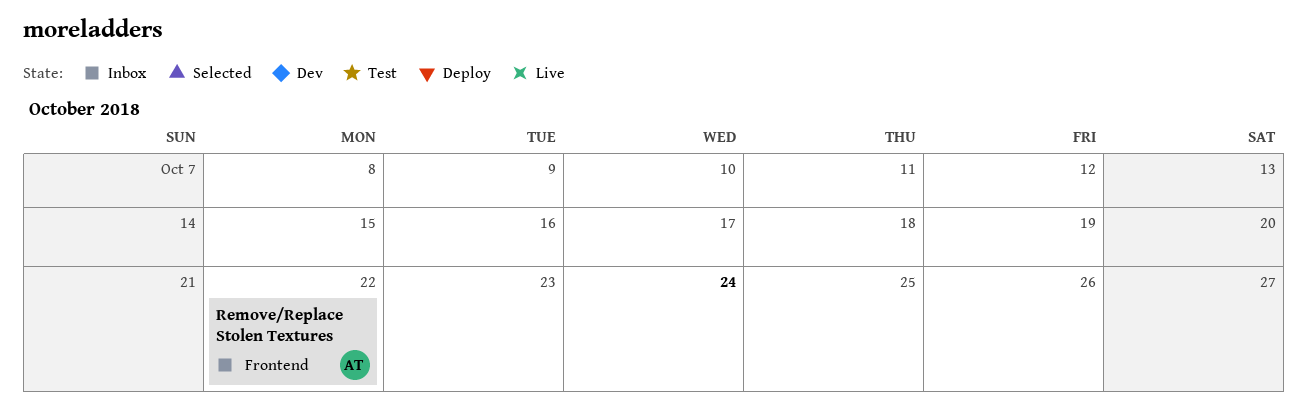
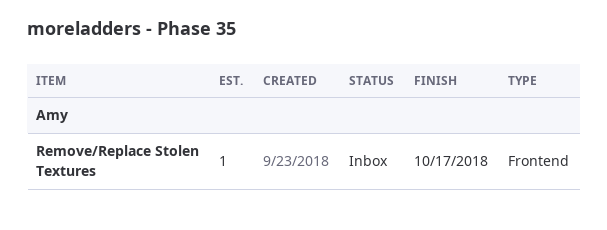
Remove/Replace Stolen Textures, due: Oct 22 -> Oct 17

